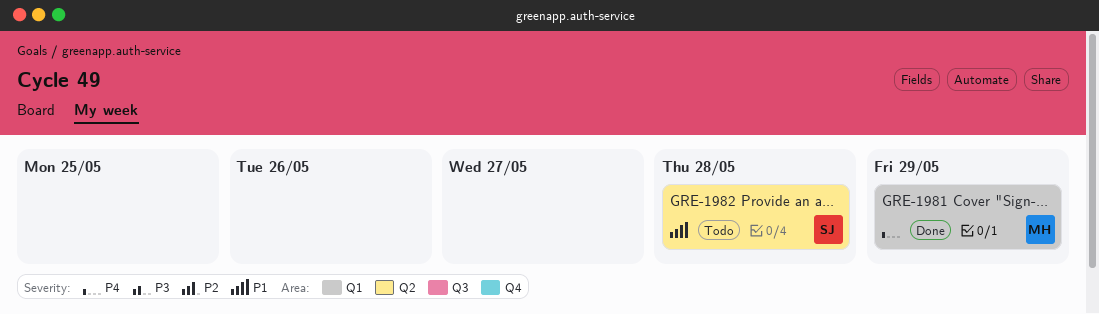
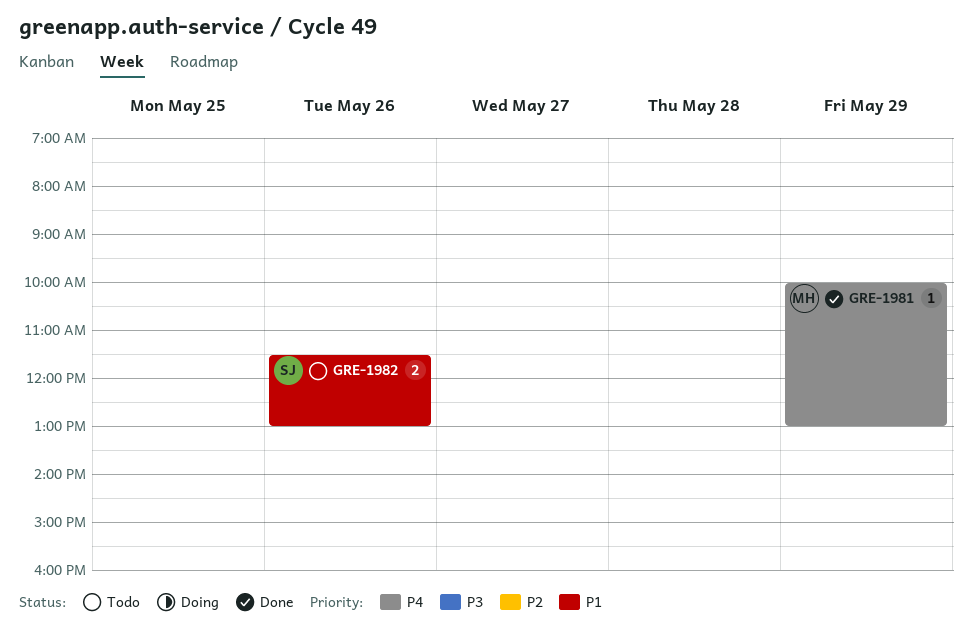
GRE-1982, day: May 28 -> May 26

